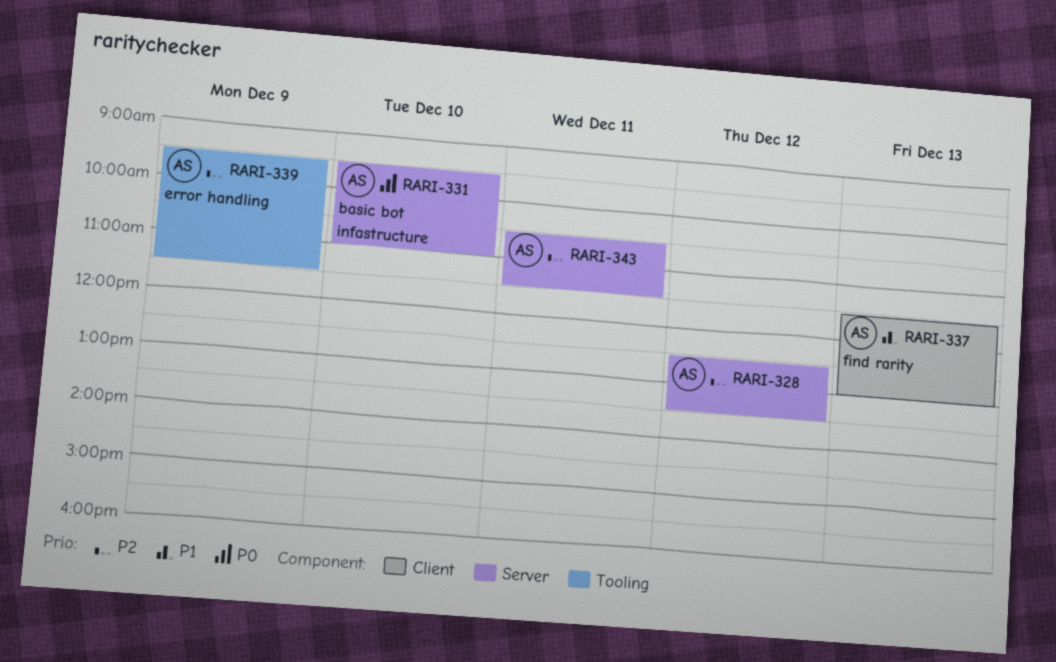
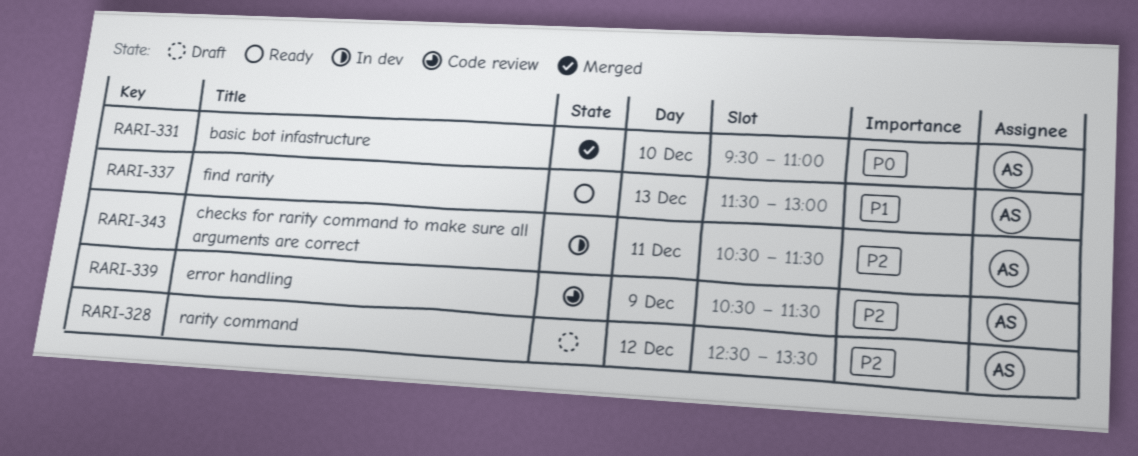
RARI-339, begins: 09:30 -> 10:30

